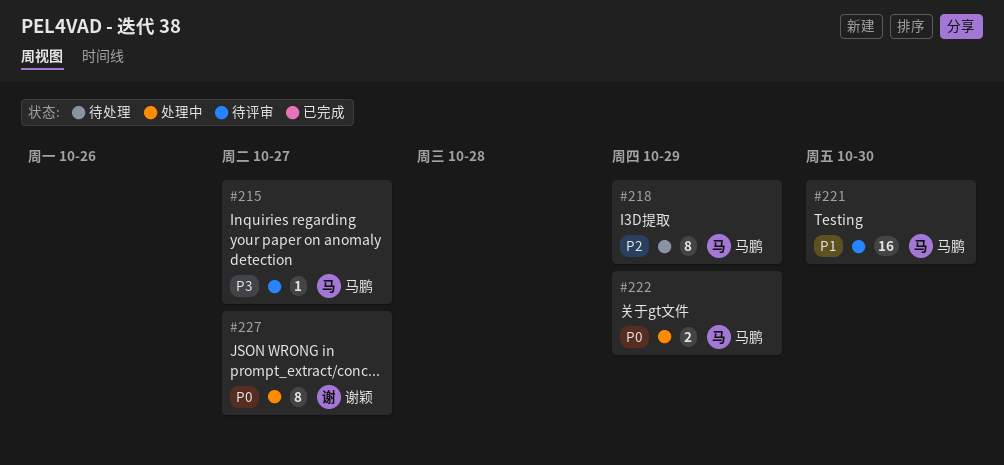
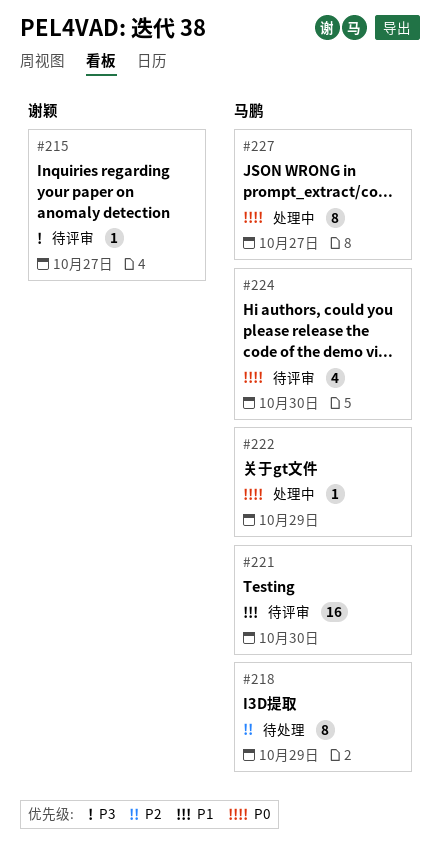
#215, owner: 马鹏 -> 谢颖
#222, estimate: 2 -> 1
#224: none -> present
#227, owner: 谢颖 -> 马鹏

